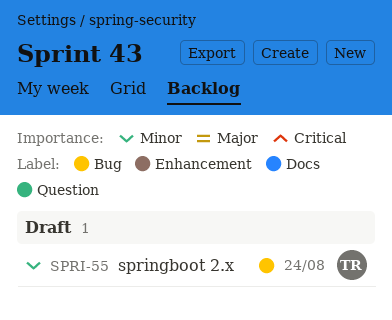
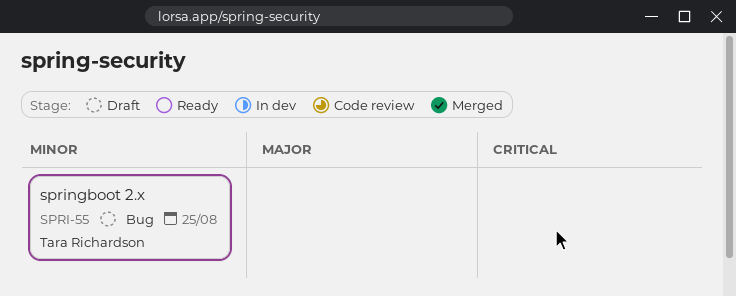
SPRI-55, due: Aug 24 -> Aug 25

